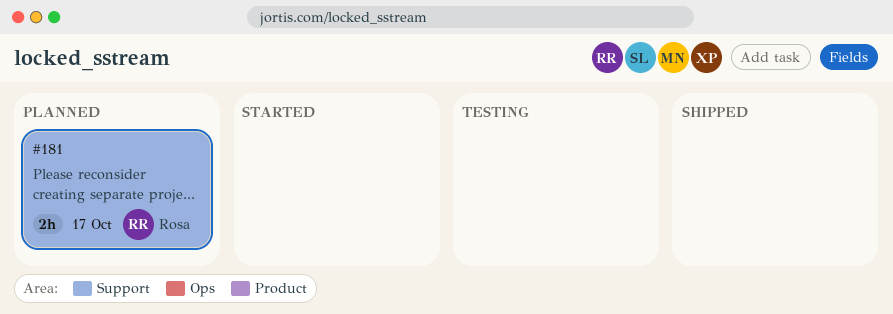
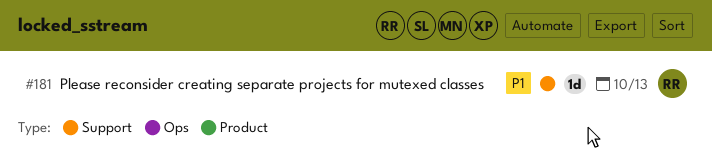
#181, estimate: 2h -> 1d
#181, due: Oct 17 -> Oct 13

